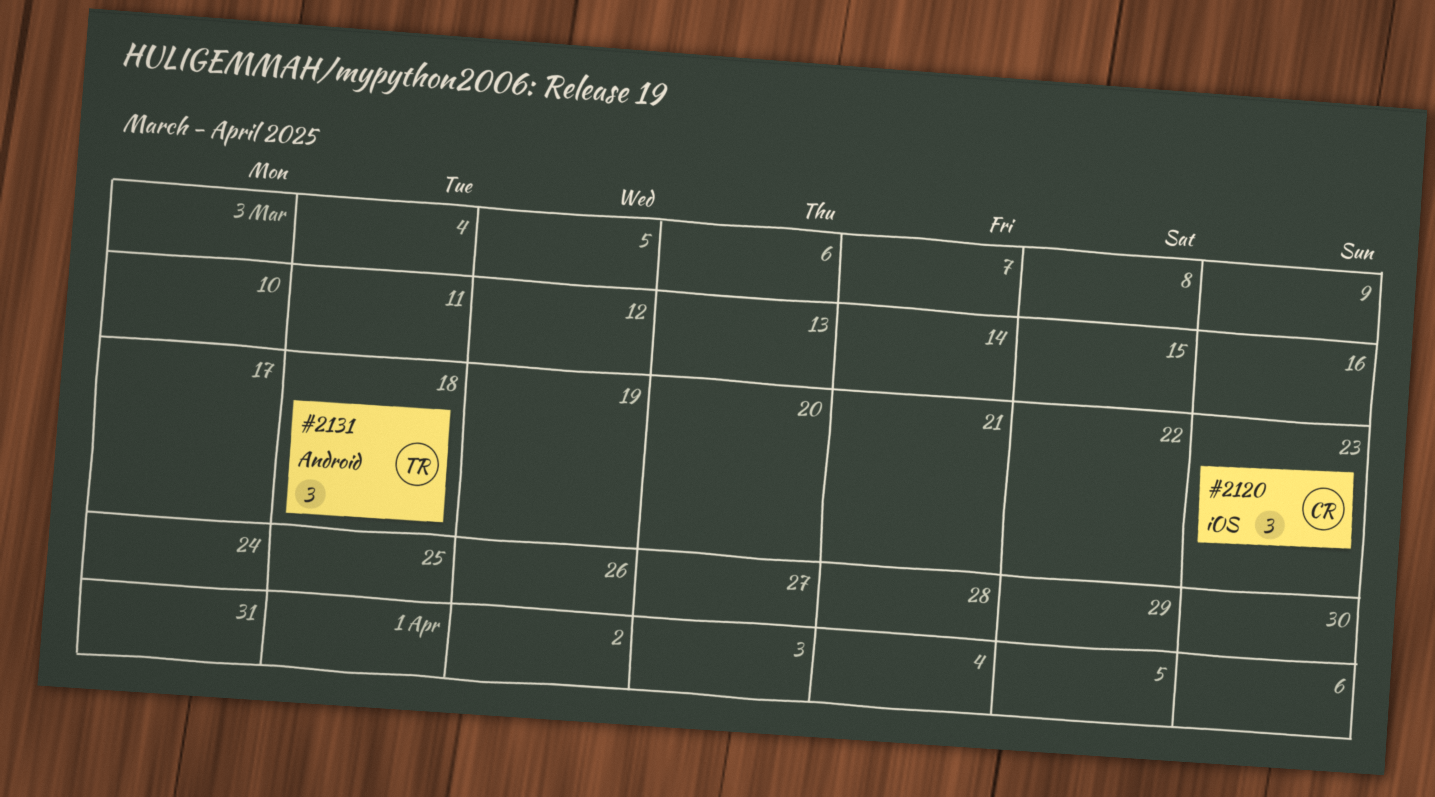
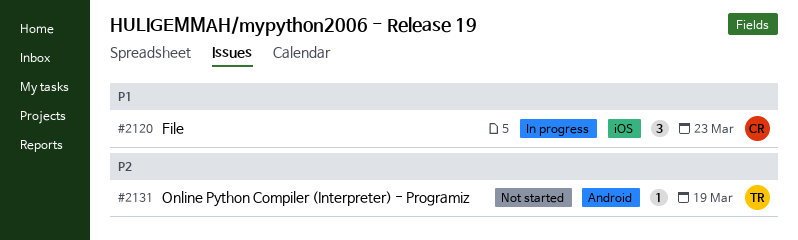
#2131, estimate: 3 -> 1
#2131, due: Mar 18 -> Mar 19

